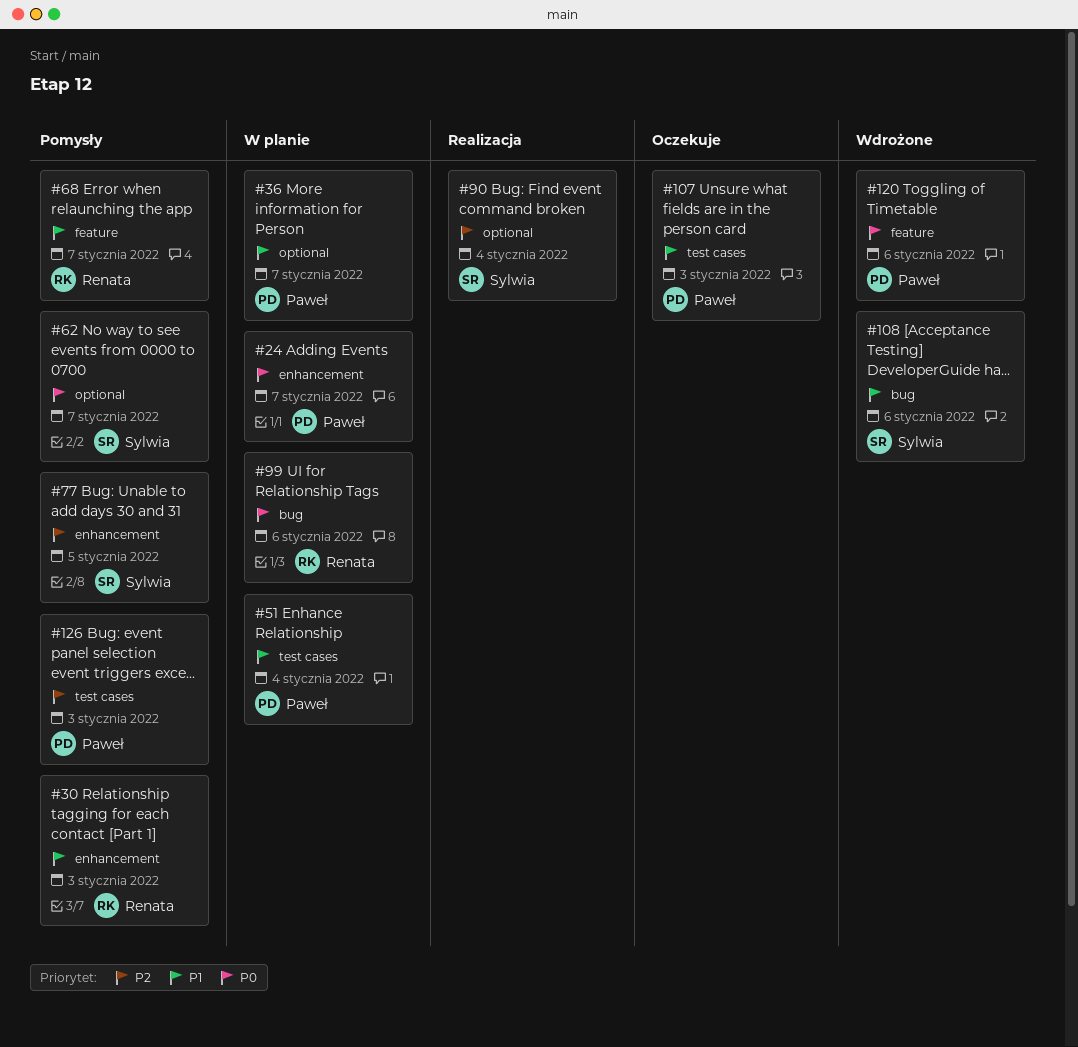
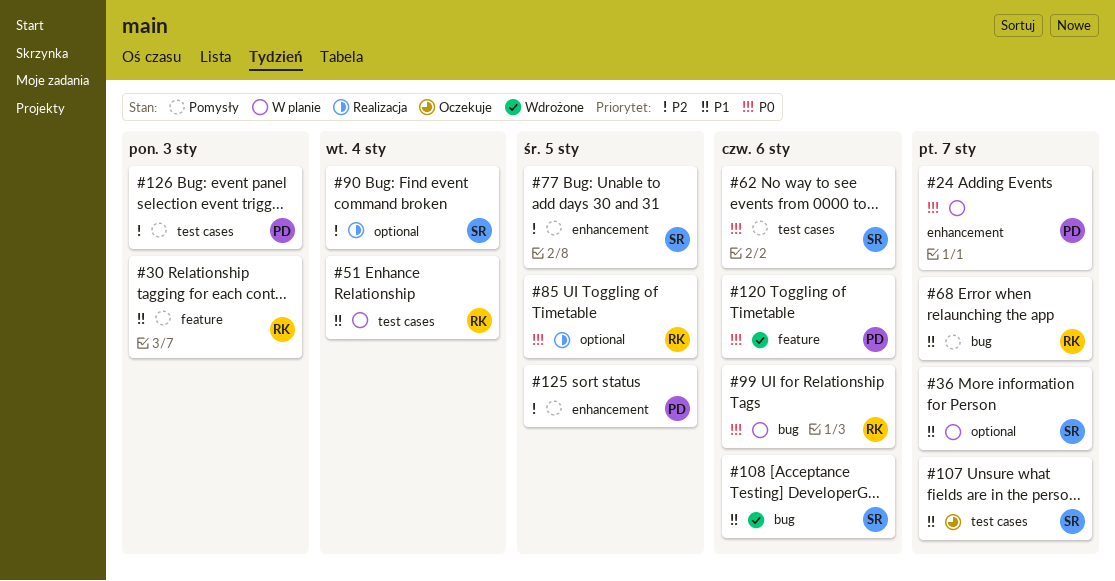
#30, label: enhancement -> feature
#36, owner: Paweł -> Sylwia
#51, owner: Paweł -> Renata
#62, label: optional -> test cases
#62, due: Jan 7 -> Jan 6
#68, label: feature -> bug
#85: none -> present
#107, owner: Paweł -> Sylwia
#107, due: Jan 3 -> Jan 7
#125: none -> present

